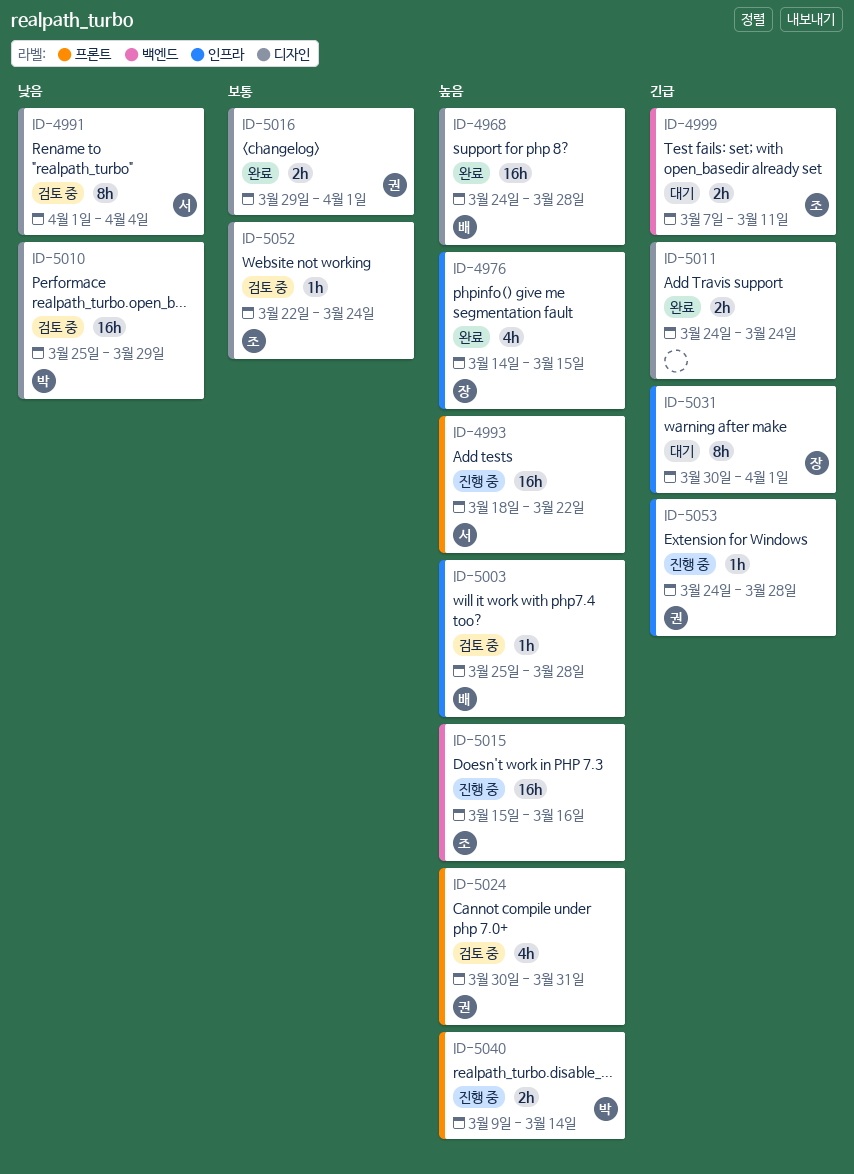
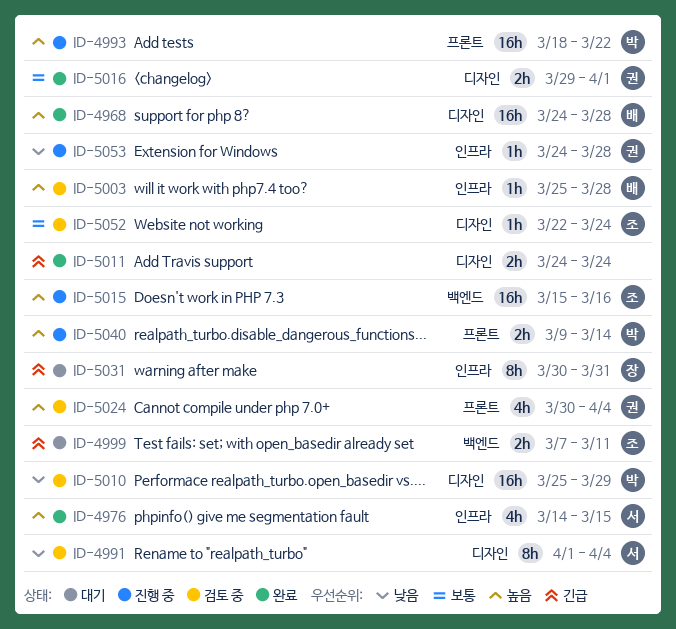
ID-4976, owner: 장 -> 서
ID-4993, owner: 서 -> 박
ID-5024, due: Mar 31 -> Apr 4
ID-5031, due: Apr 1 -> Mar 31
ID-5053, priority: 긴급 -> 낮음

